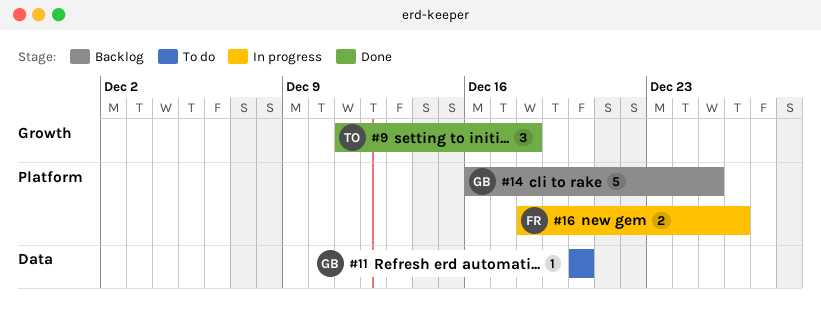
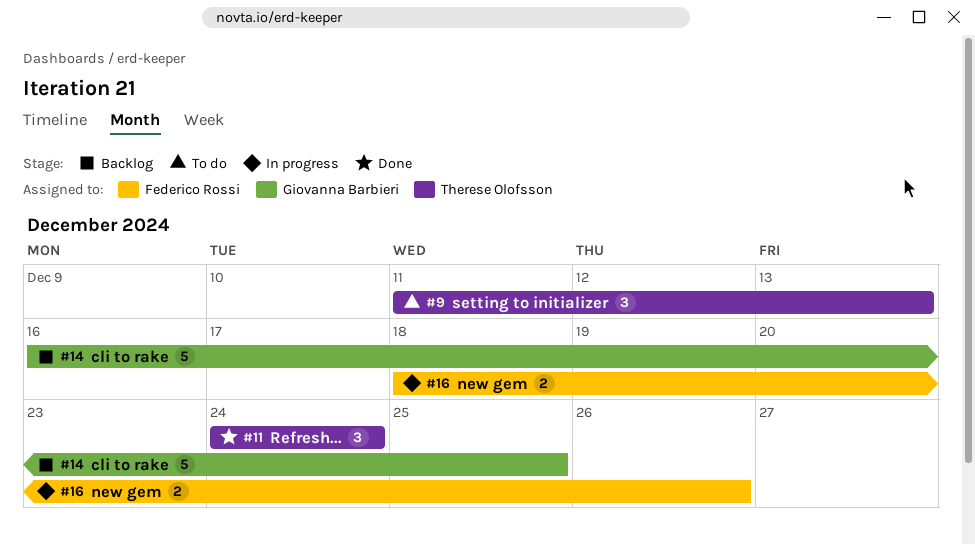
#9, status: Done -> To do
#9, due: Dec 18 -> Dec 13
#11, status: To do -> Done
#11, owner: Giovanna Barbieri -> Therese Olofsson
#11, estimate: 1 -> 3
#11, start: Dec 20 -> Dec 24
#11, due: Dec 20 -> Dec 24

